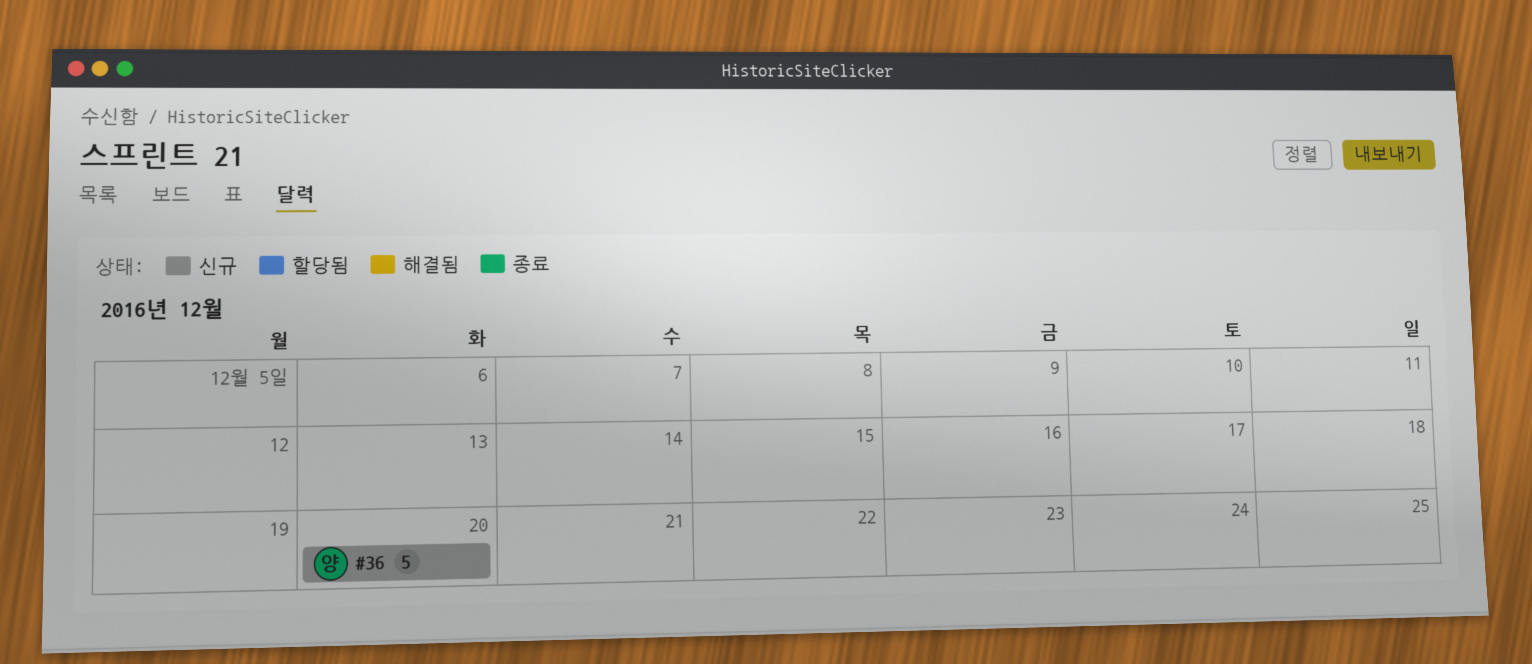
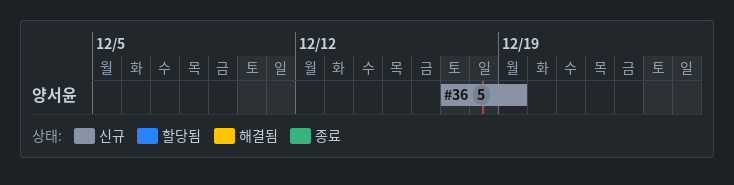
#36, start: Dec 20 -> Dec 17
#36, due: Dec 20 -> Dec 19

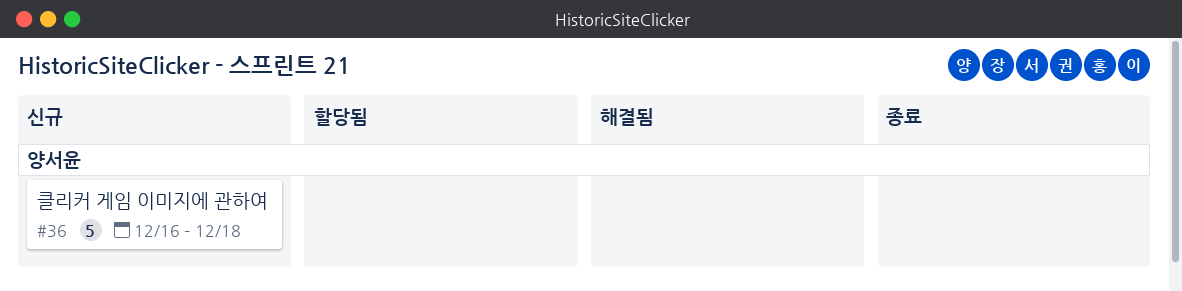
#36, start: Dec 17 -> Dec 16
#36, due: Dec 19 -> Dec 18

